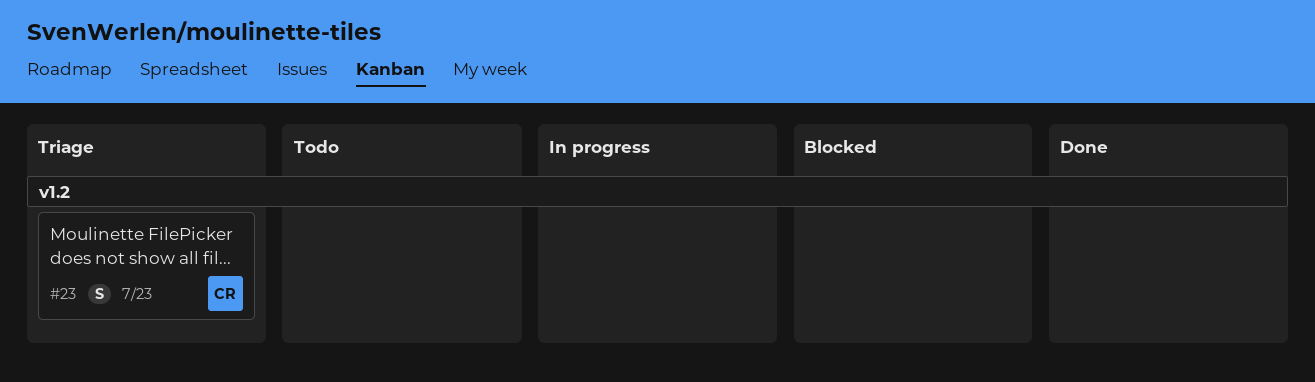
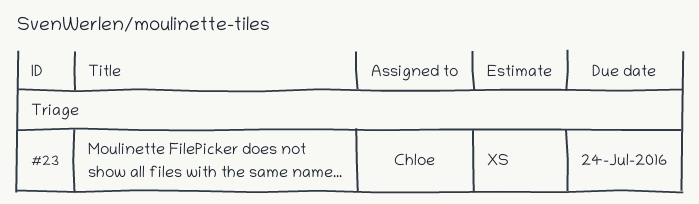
#23, estimate: S -> XS
#23, due: Jul 23 -> Jul 24

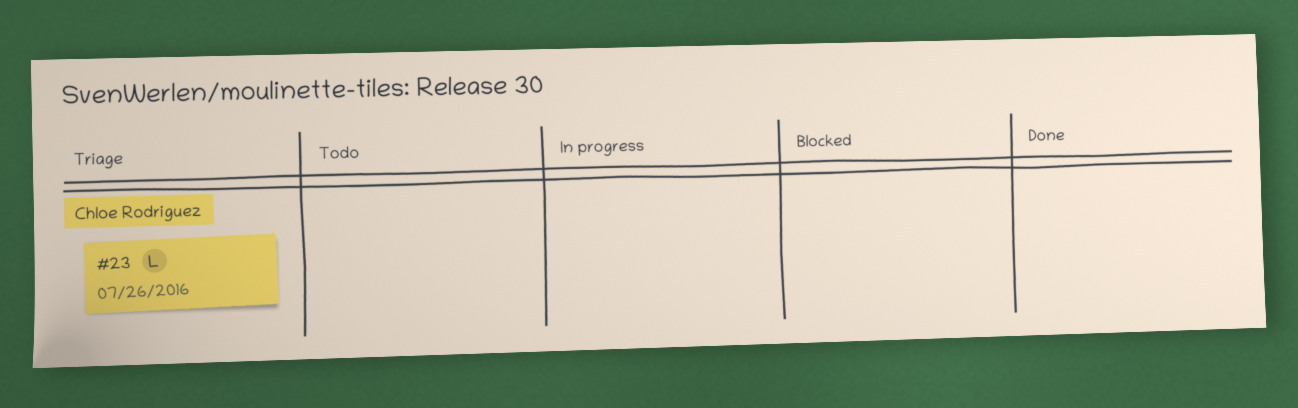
#23, estimate: XS -> L
#23, due: Jul 24 -> Jul 26

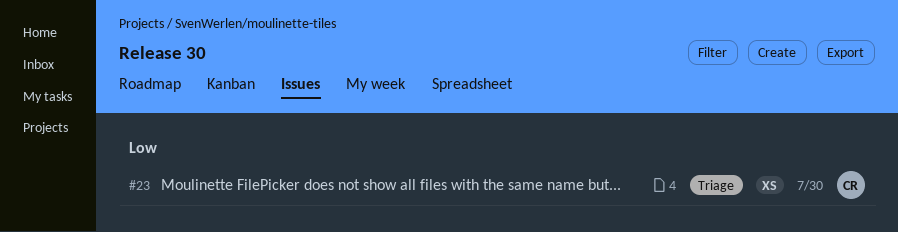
#23, estimate: L -> XS
#23, due: Jul 26 -> Jul 30

